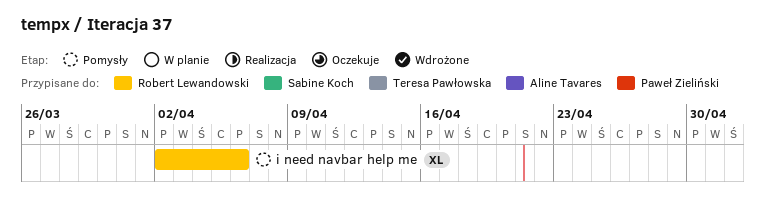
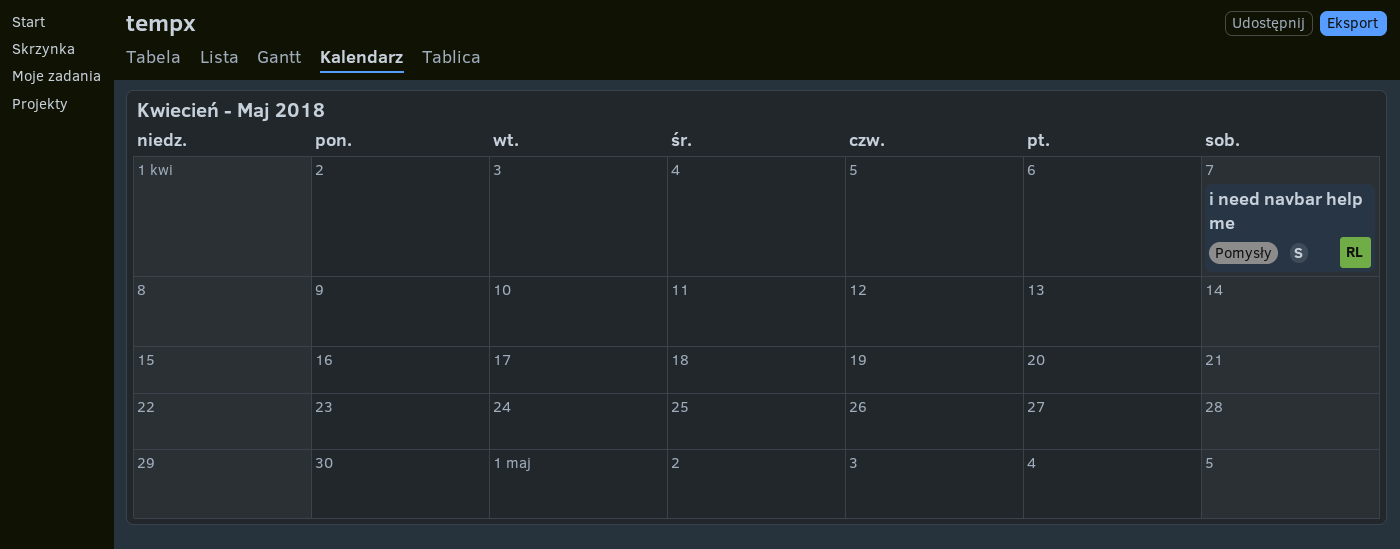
i need navbar help me, estimate: XL -> S
i need navbar help me, due: Apr 6 -> Apr 7

